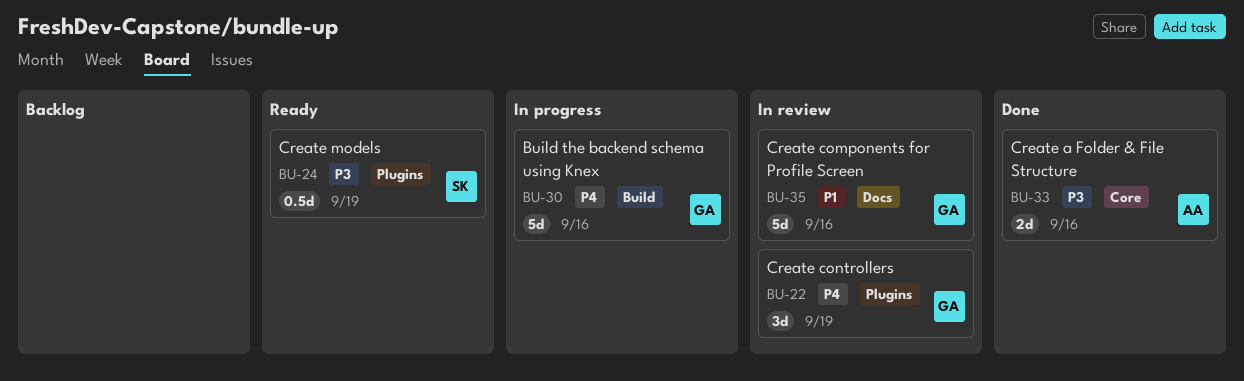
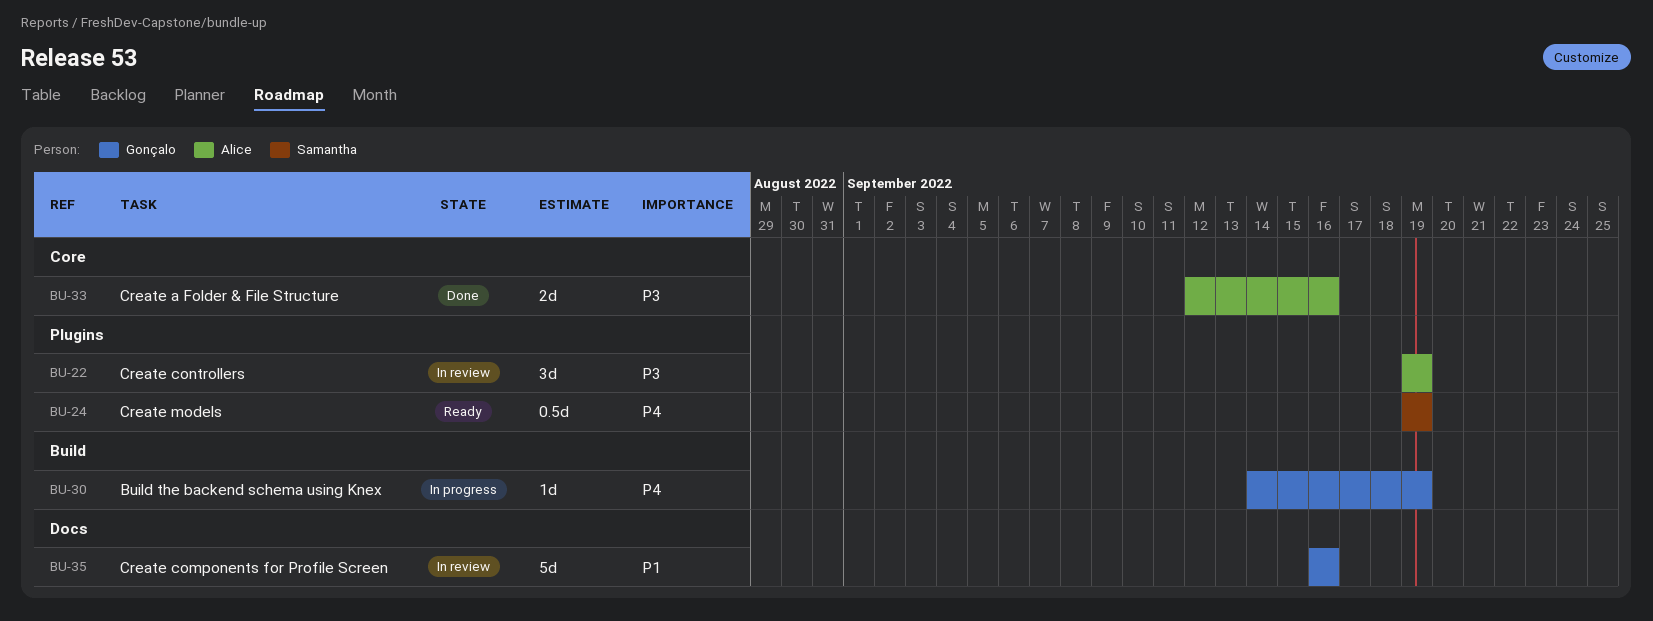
BU-22, owner: Gonçalo -> Alice
BU-22, priority: P4 -> P3
BU-24, priority: P3 -> P4
BU-30, estimate: 5d -> 1d
BU-30, due: Sep 16 -> Sep 19

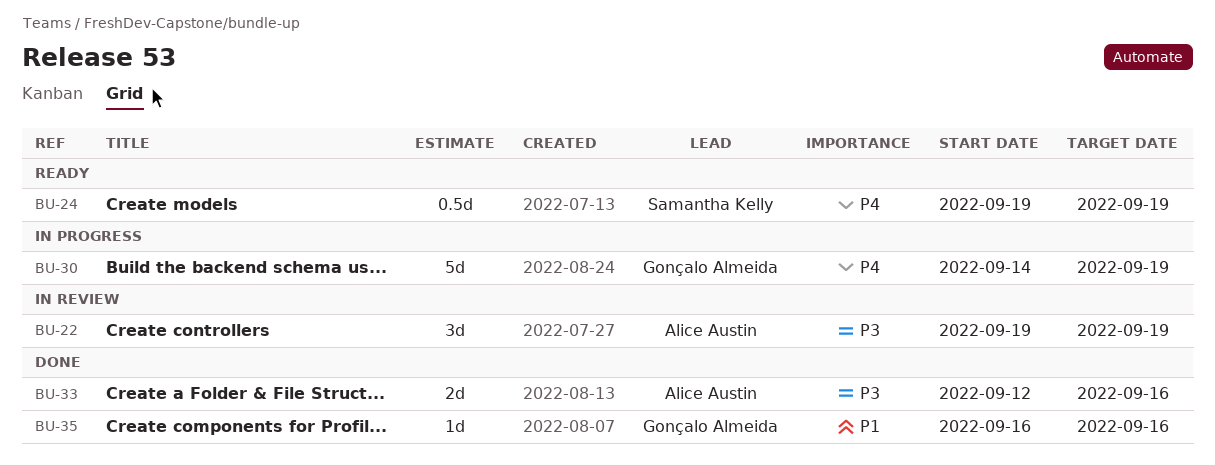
BU-30, estimate: 1d -> 5d
BU-35, status: In review -> Done
BU-35, estimate: 5d -> 1d

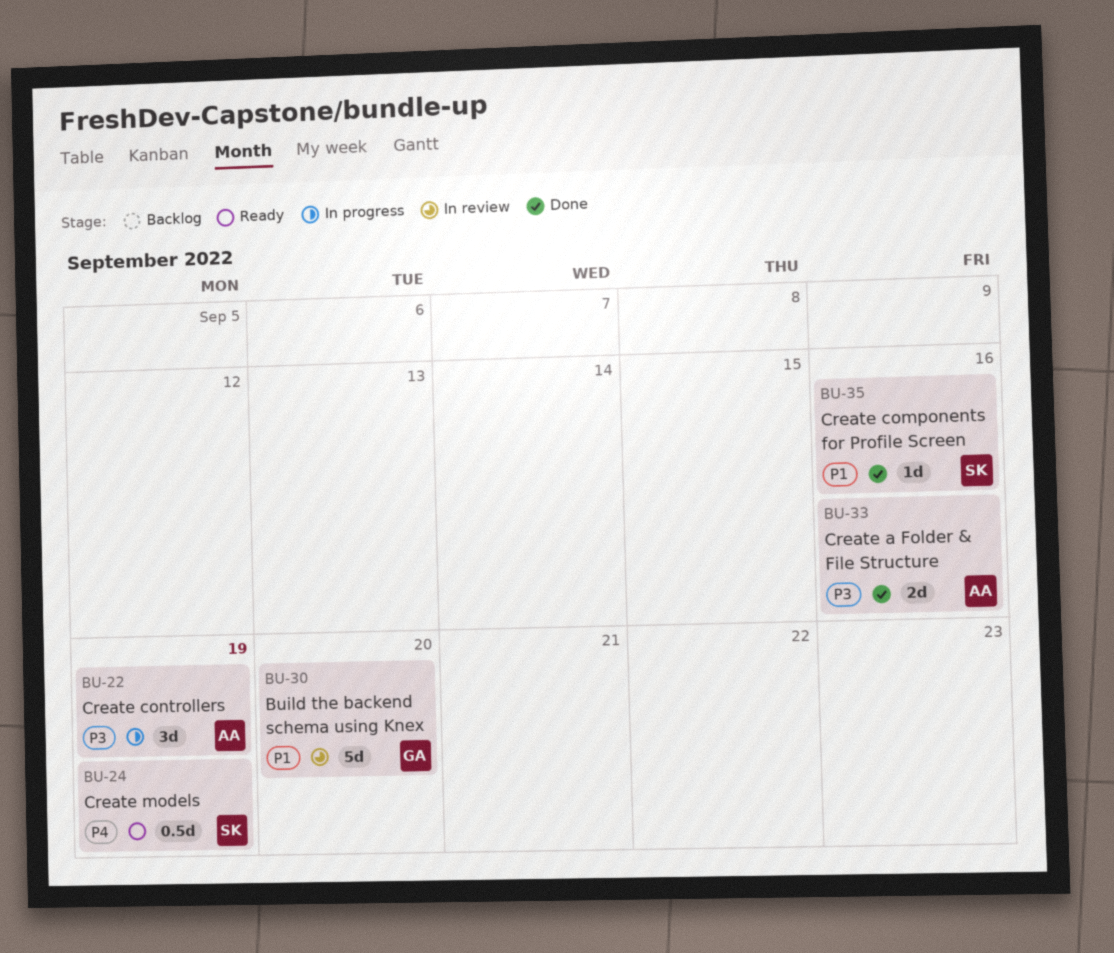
BU-22, status: In review -> In progress
BU-30, status: In progress -> In review
BU-30, priority: P4 -> P1
BU-30, due: Sep 19 -> Sep 20
BU-35, owner: Gonçalo Almeida -> Samantha Kelly

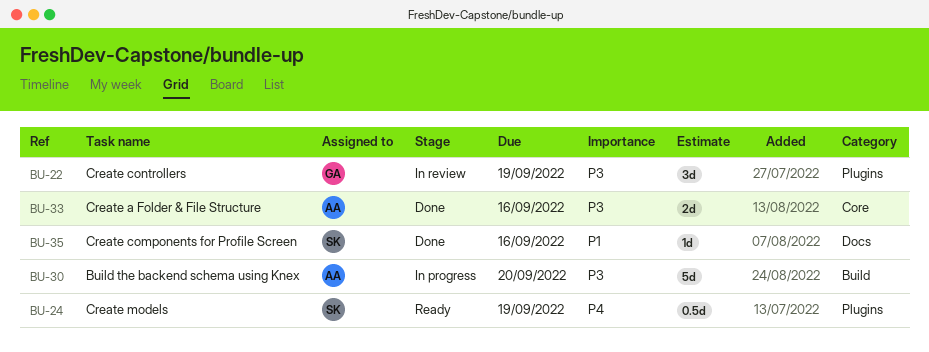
BU-22, status: In progress -> In review
BU-22, owner: AA -> GA
BU-30, status: In review -> In progress
BU-30, owner: GA -> AA
BU-30, priority: P1 -> P3

